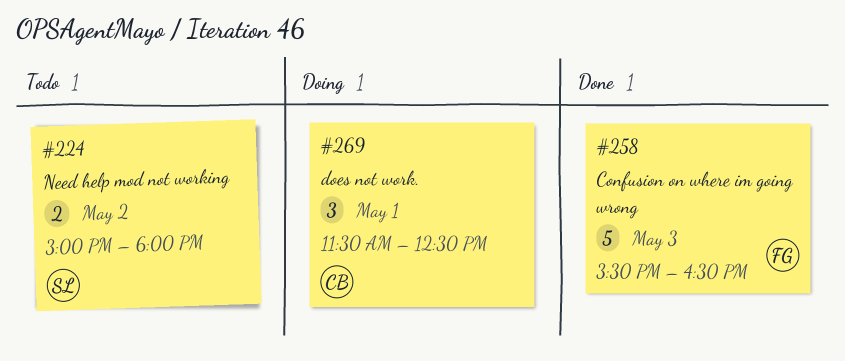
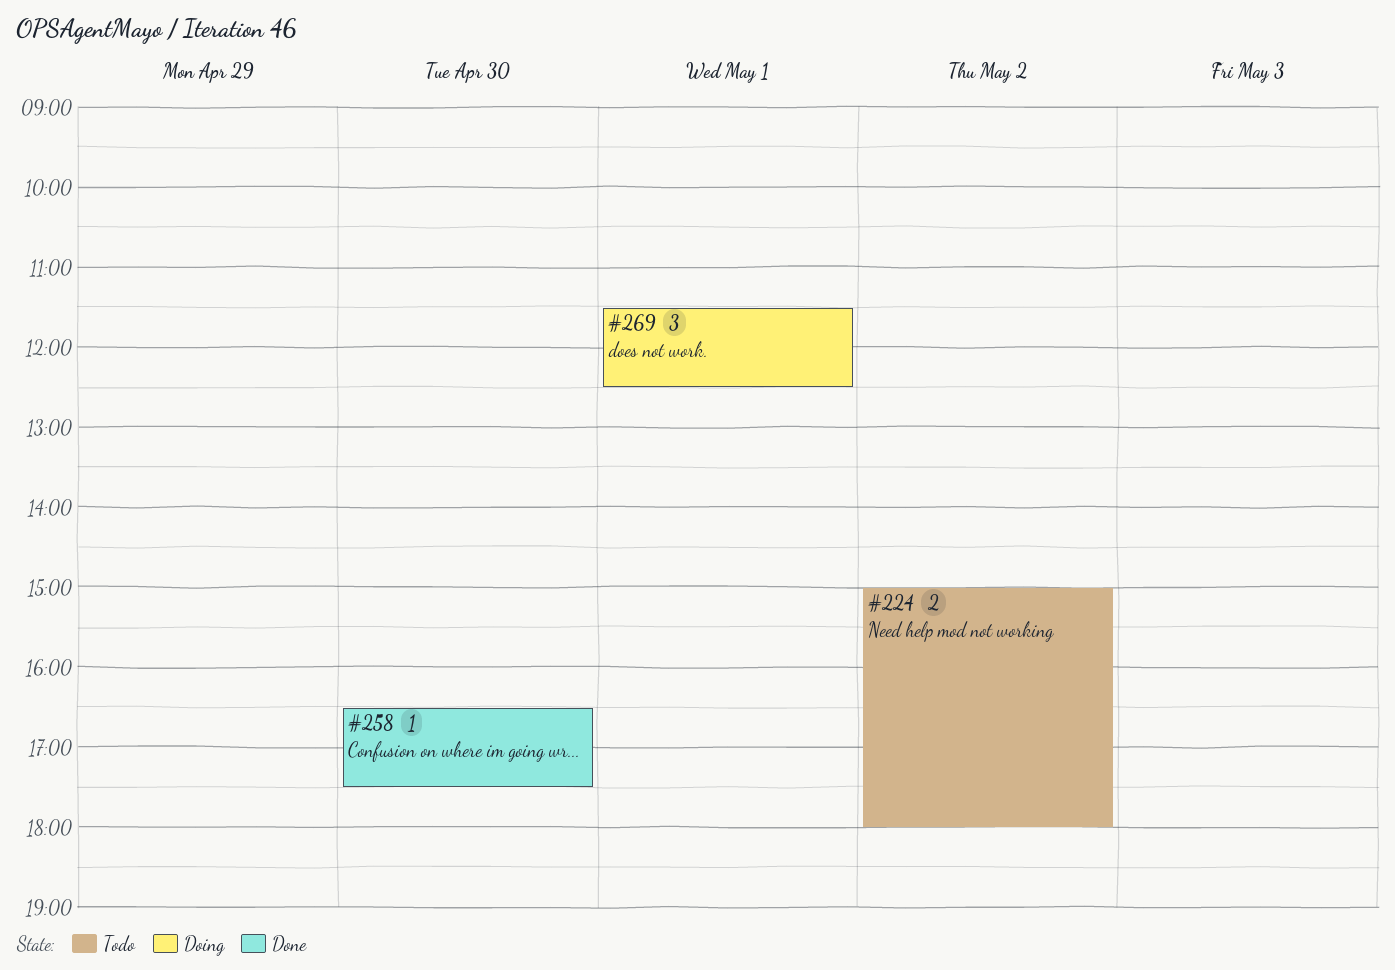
#258, estimate: 5 -> 1
#258, day: May 3 -> Apr 30
#258, begins: 15:30 -> 16:30
#258, ends: 16:30 -> 17:30

